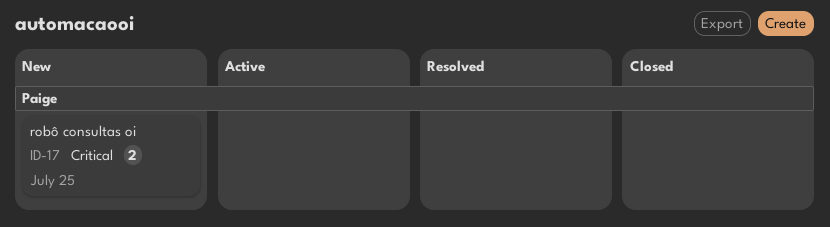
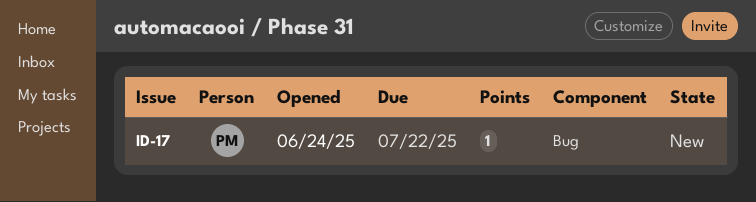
ID-17, estimate: 2 -> 1
ID-17, due: Jul 25 -> Jul 22

